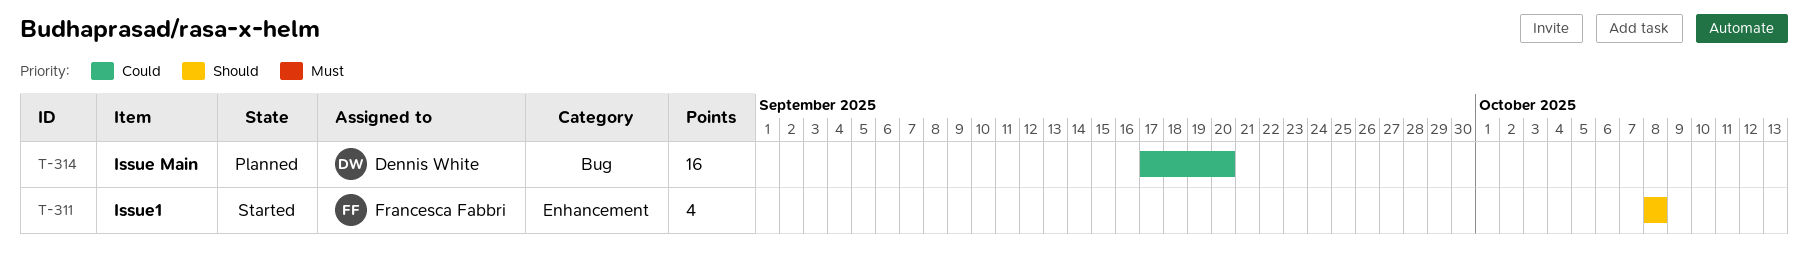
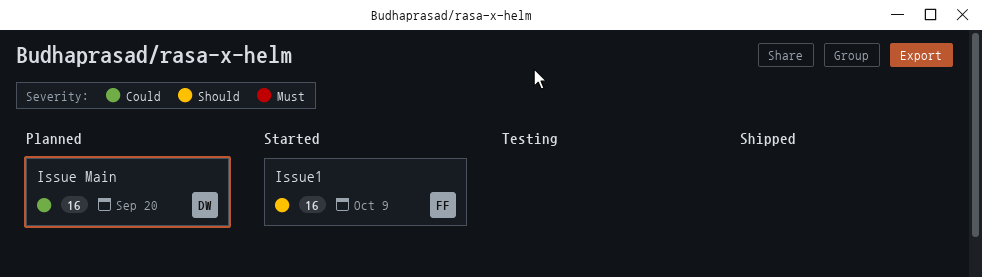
Issue1, estimate: 4 -> 16
Issue1, due: Oct 8 -> Oct 9

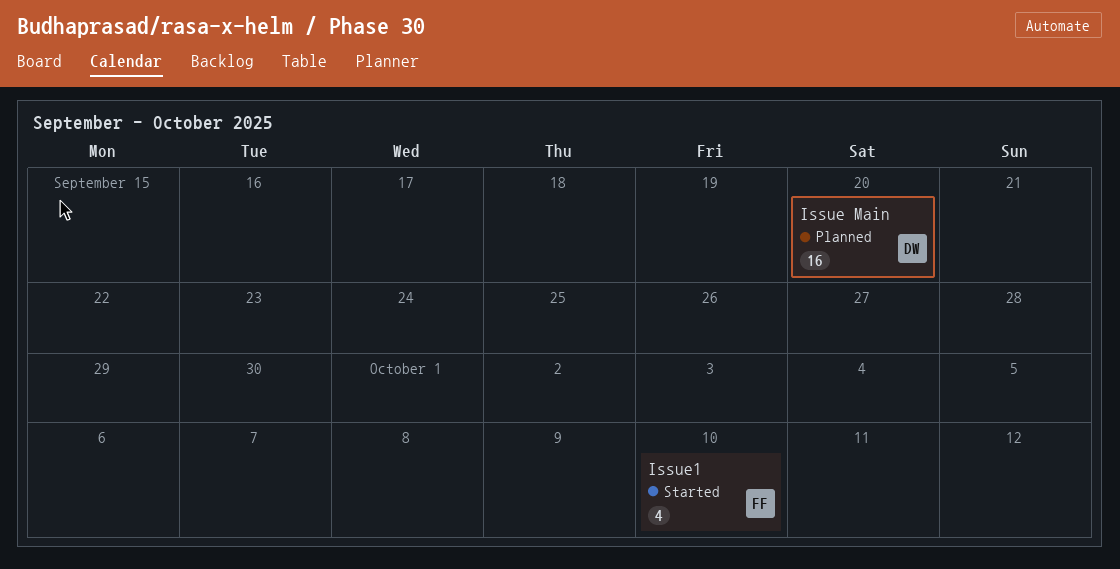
Issue1, estimate: 16 -> 4
Issue1, due: Oct 9 -> Oct 10

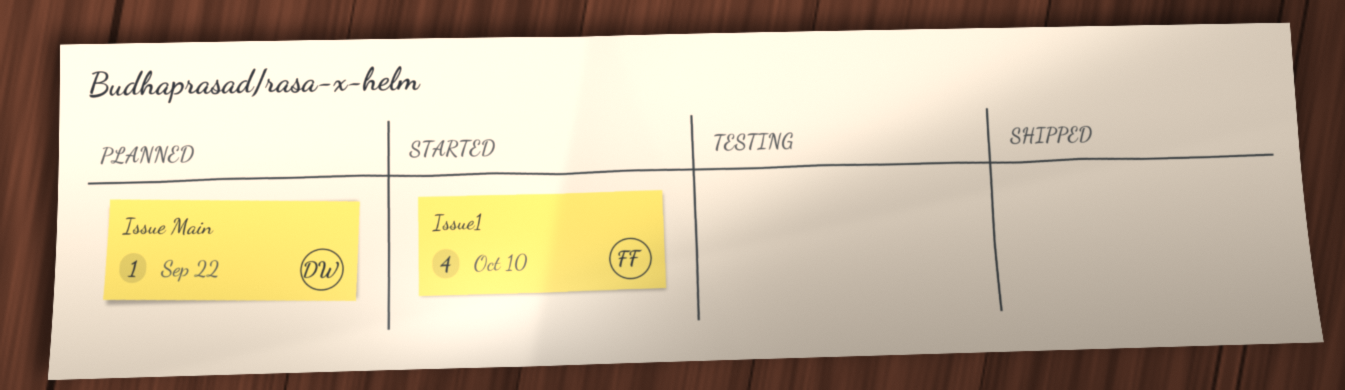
Issue Main, estimate: 16 -> 1
Issue Main, due: Sep 20 -> Sep 22

